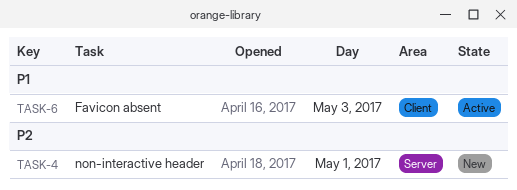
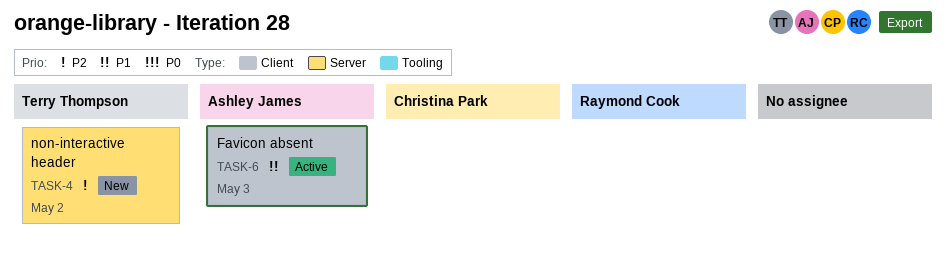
TASK-4, day: May 1 -> May 2

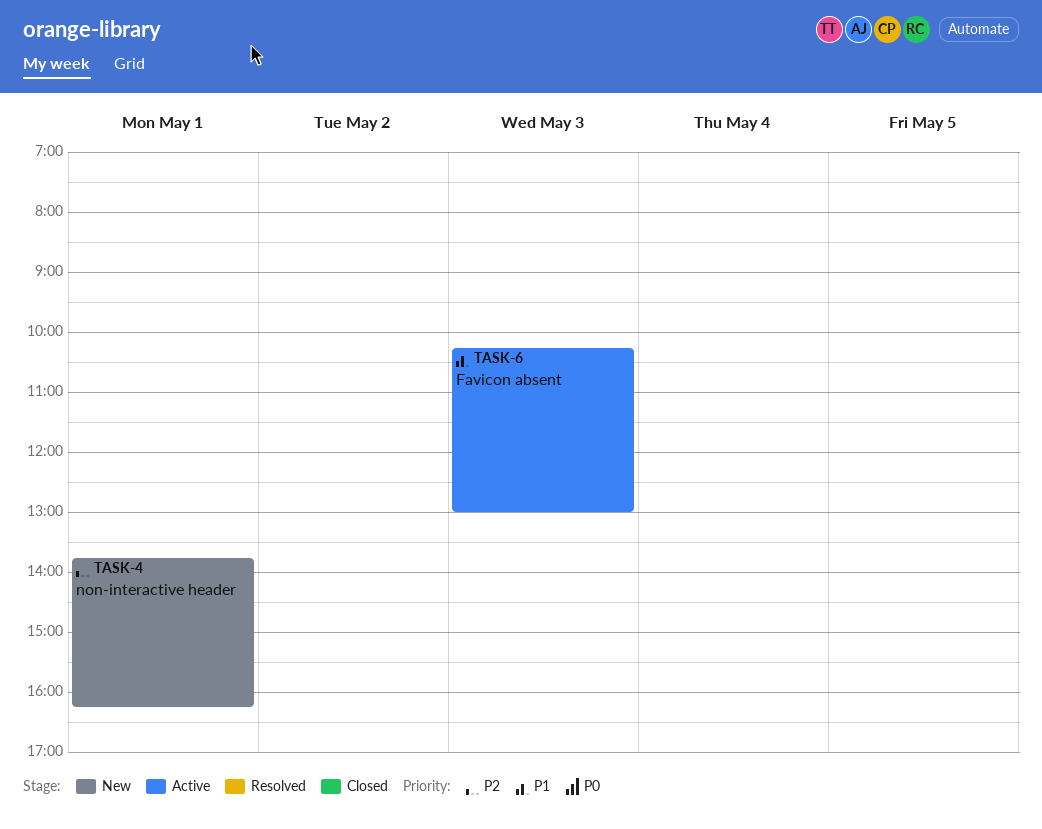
TASK-4, day: May 2 -> May 1

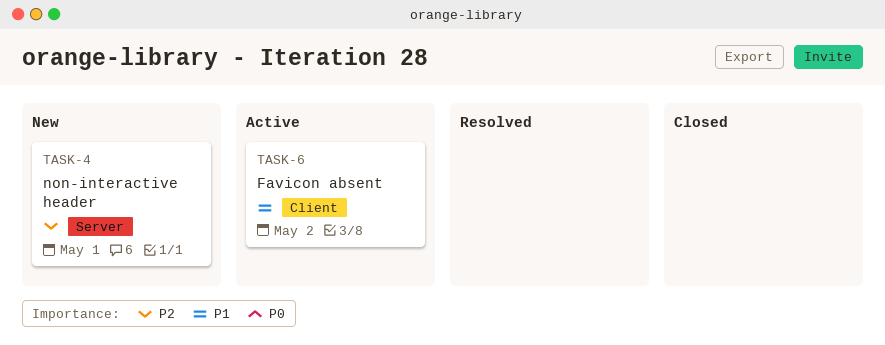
TASK-6, day: May 3 -> May 2

